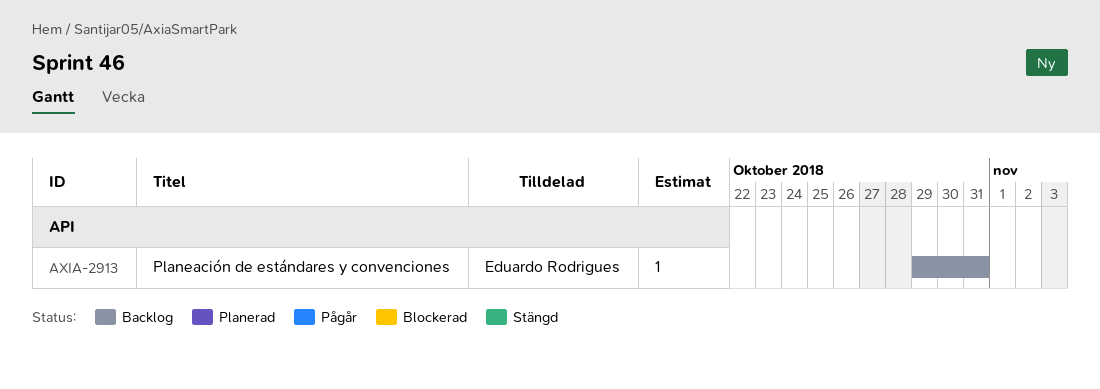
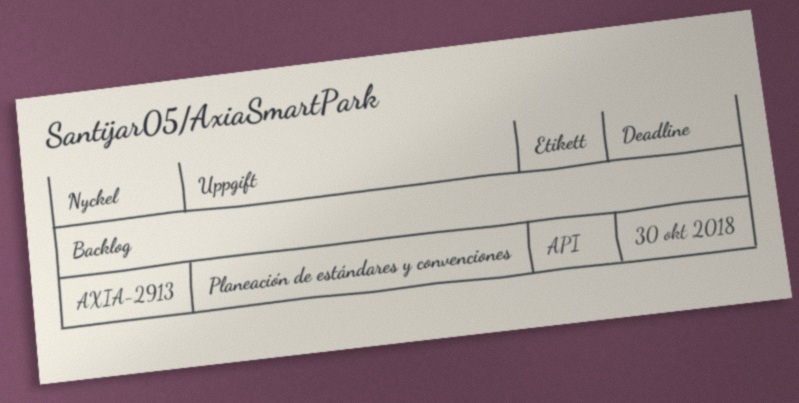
AXIA-2913, due: Oct 31 -> Oct 30

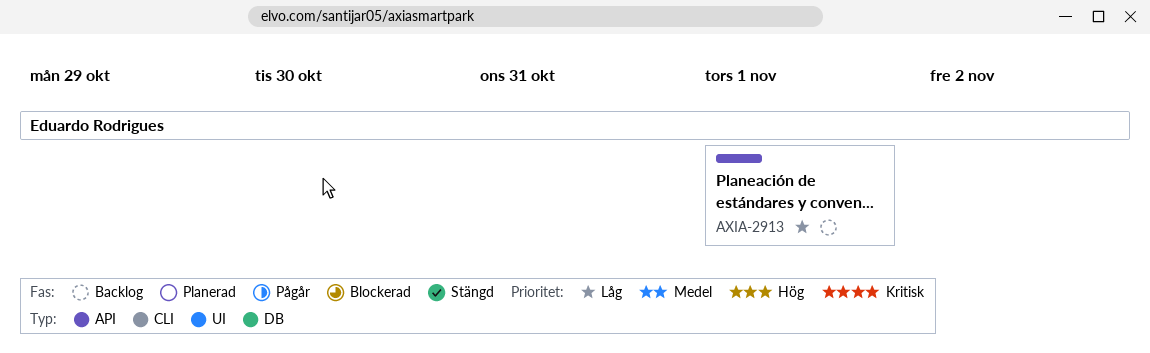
AXIA-2913, due: Oct 30 -> Nov 1

